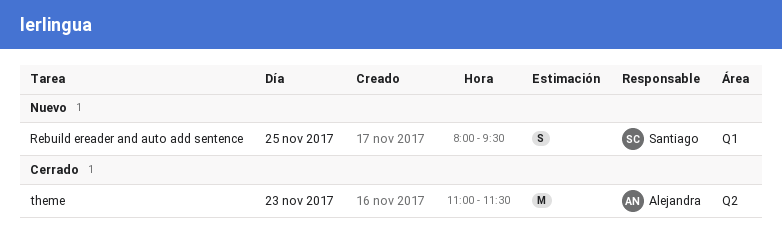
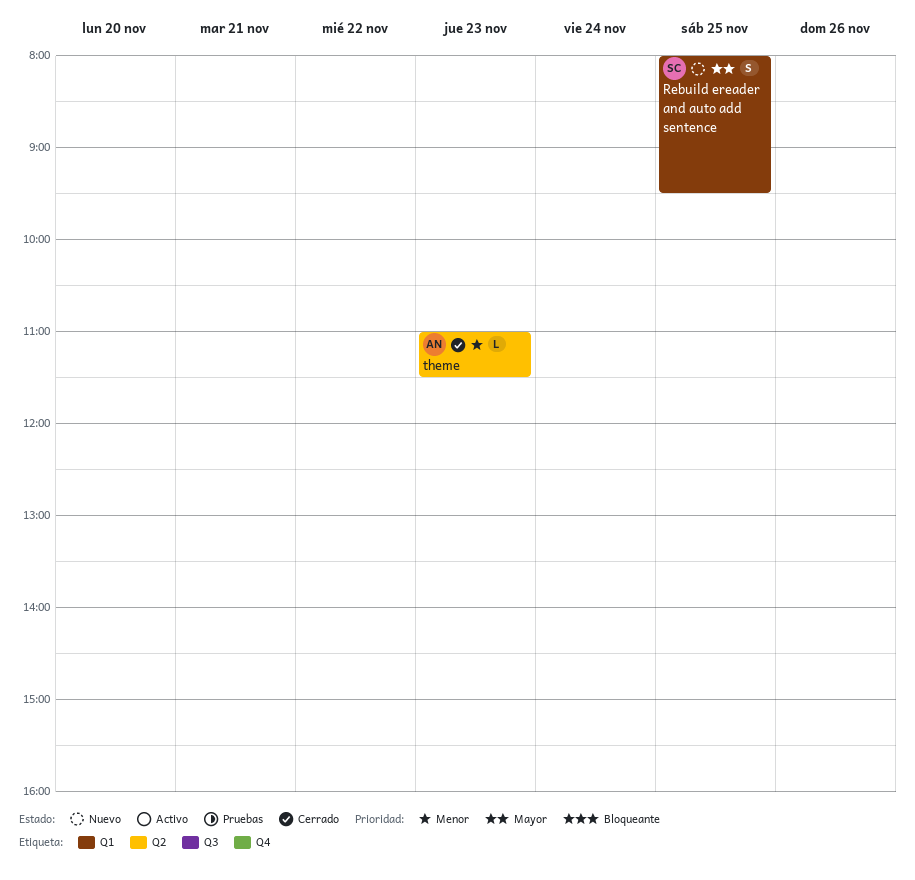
theme, estimate: M -> L

